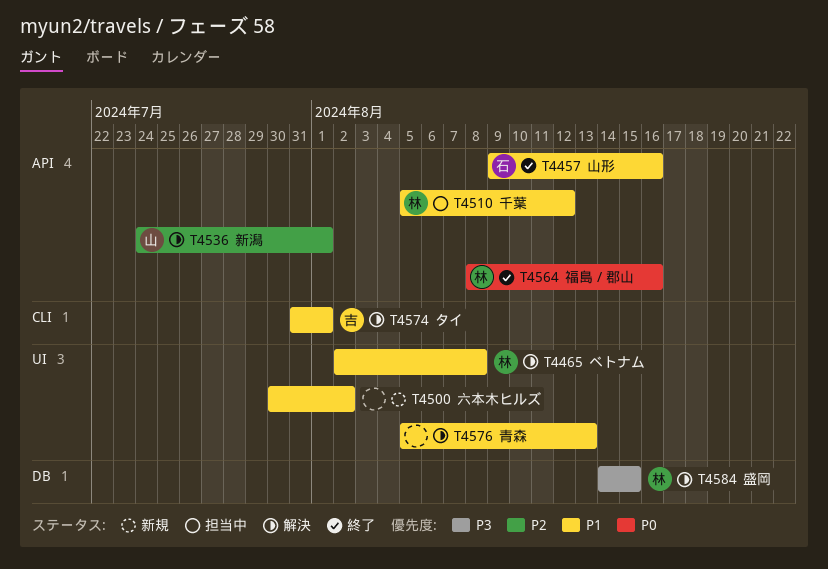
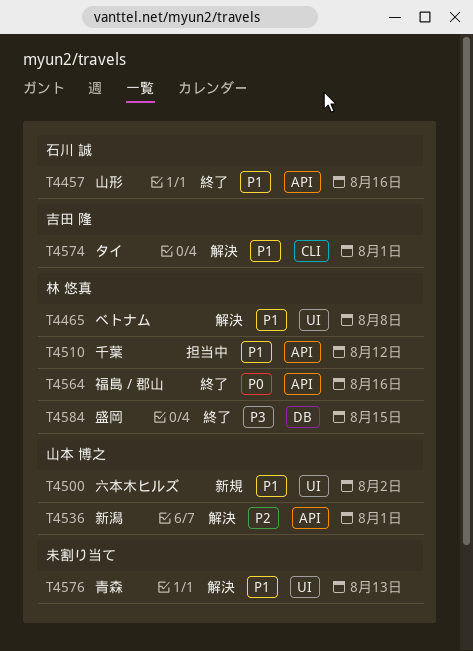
T4500, owner: none -> 山本 博之
T4584, status: 解決 -> 終了

